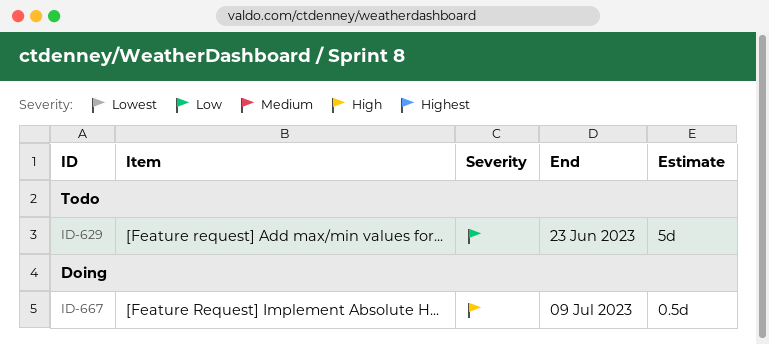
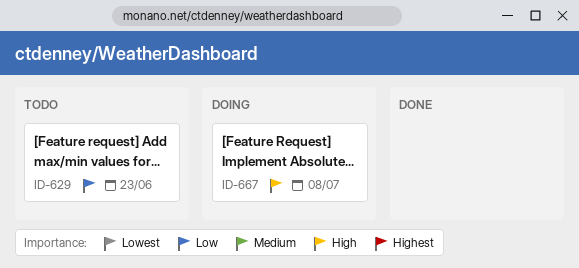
ID-667, due: Jul 9 -> Jul 8

